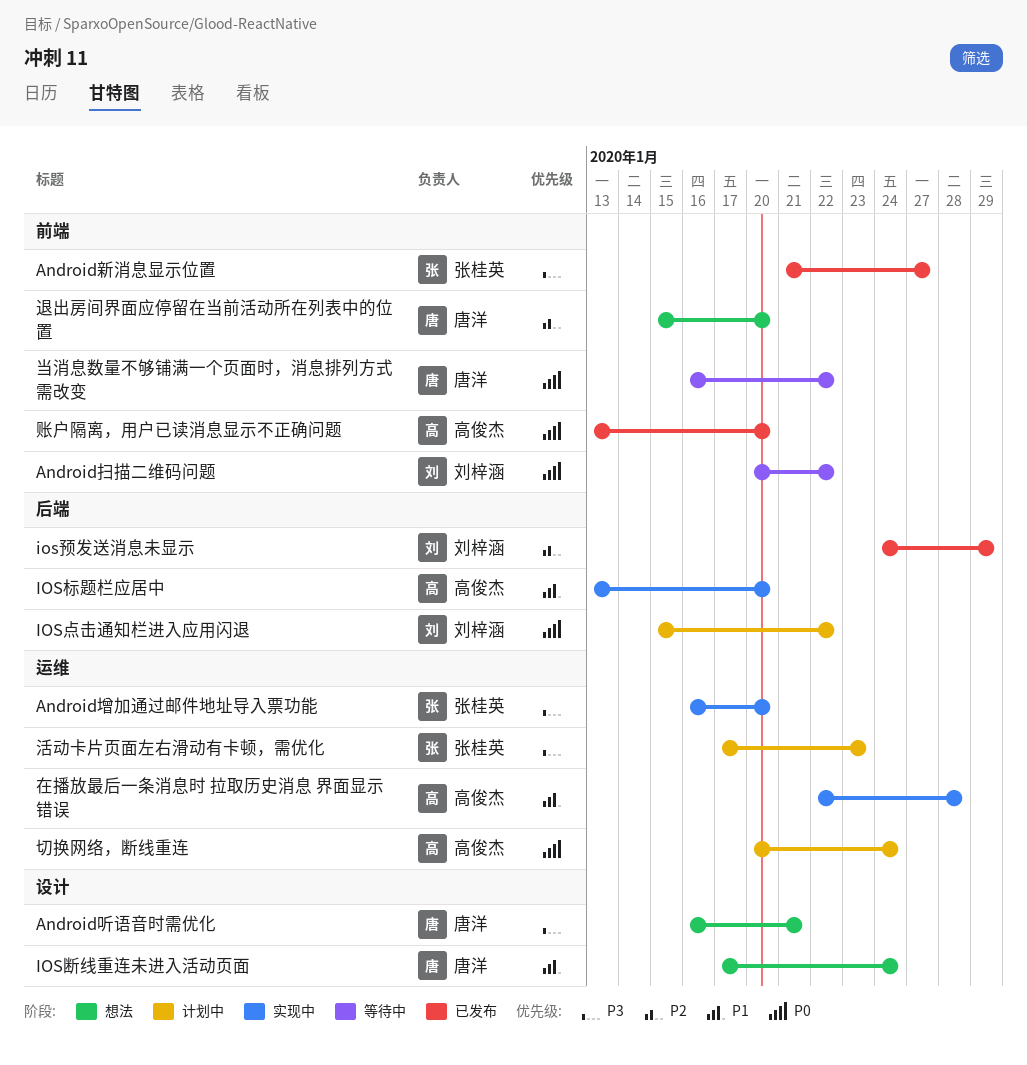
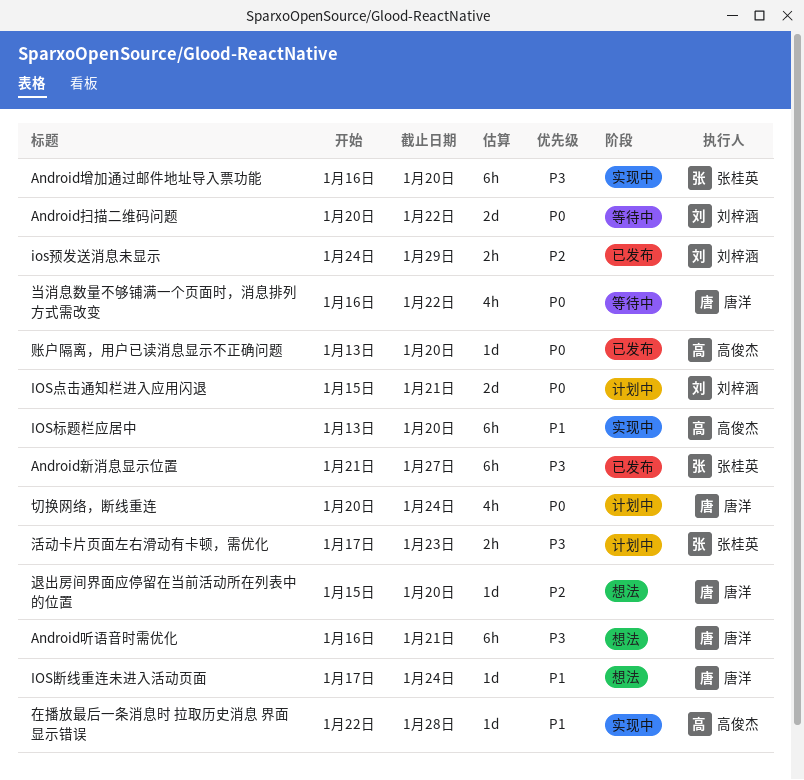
IOS点击通知栏进入应用闪退, due: Jan 22 -> Jan 21
切换网络，断线重连, owner: 高俊杰 -> 唐洋

